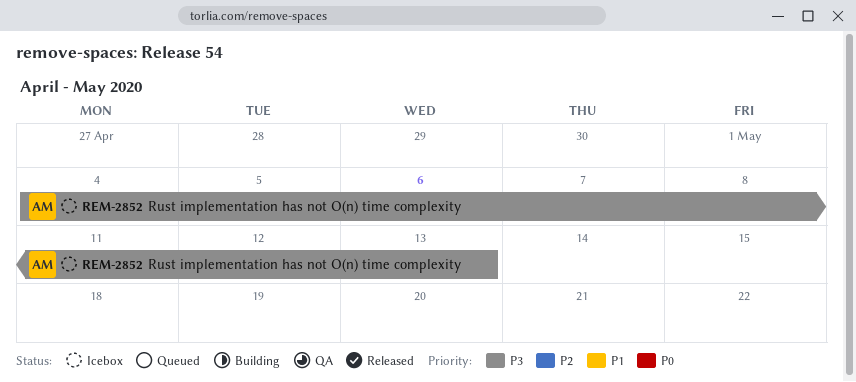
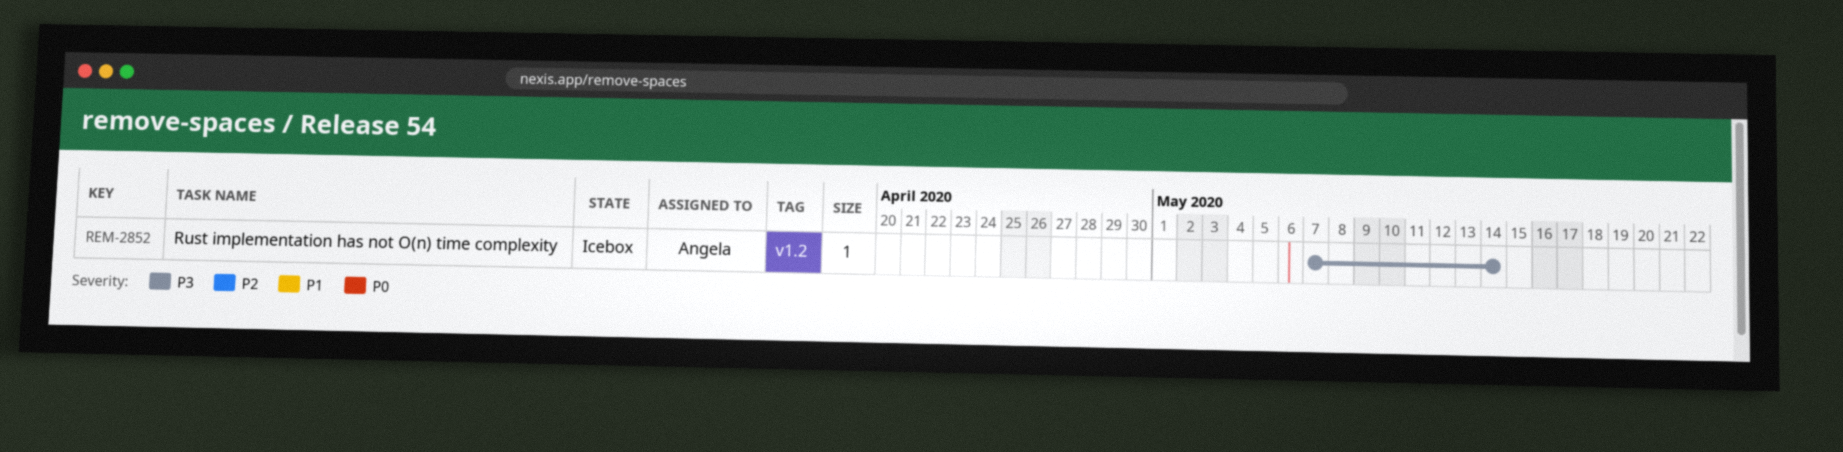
REM-2852, start: May 4 -> May 7
REM-2852, due: May 13 -> May 14

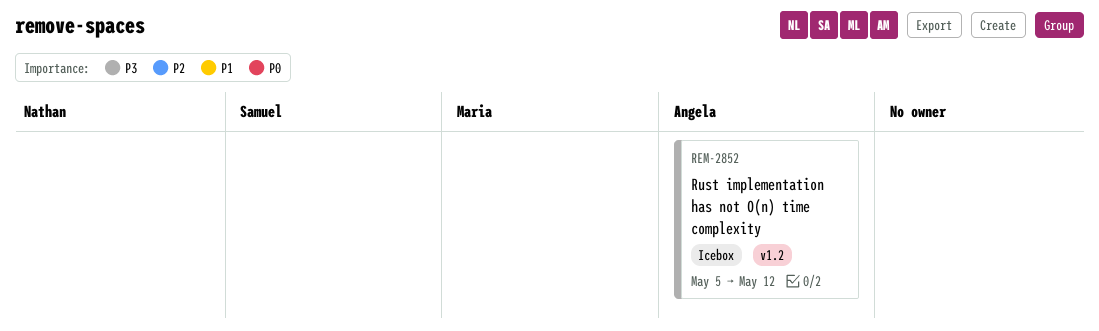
REM-2852, start: May 7 -> May 5
REM-2852, due: May 14 -> May 12

